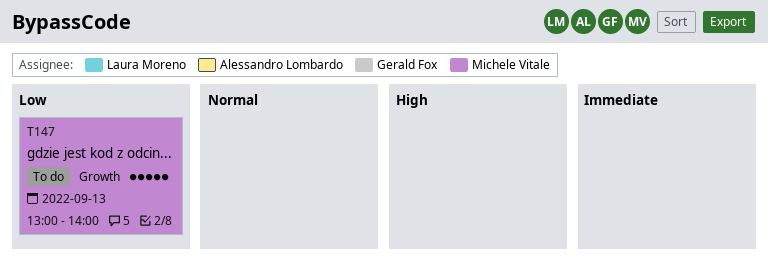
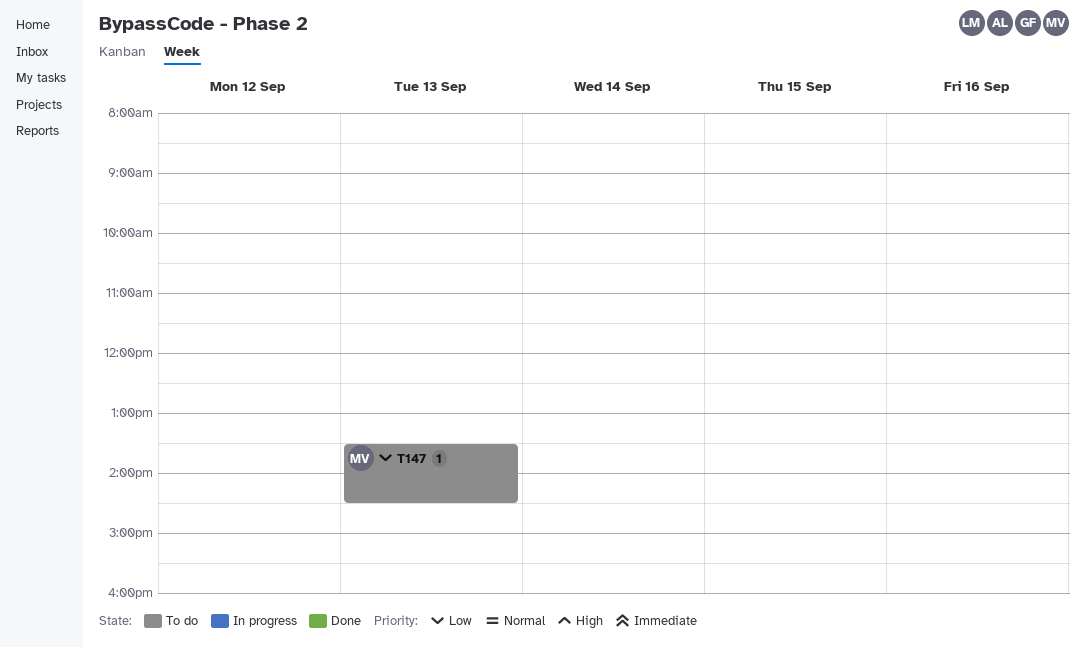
T147, estimate: 5 -> 1
T147, begins: 13:00 -> 13:30
T147, ends: 14:00 -> 14:30

